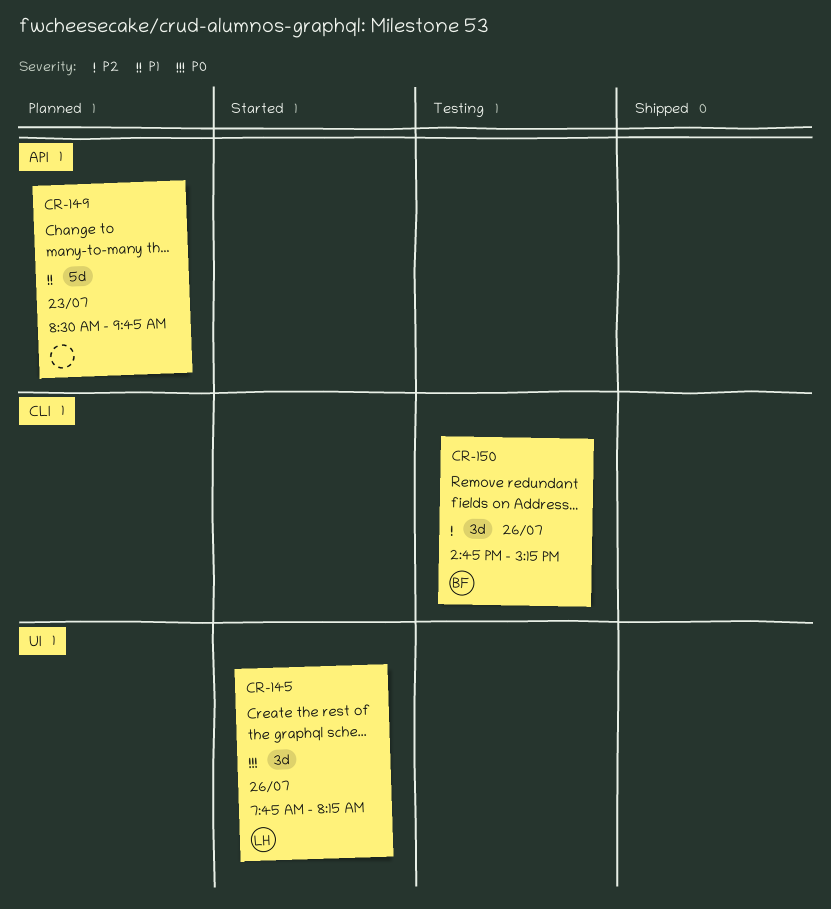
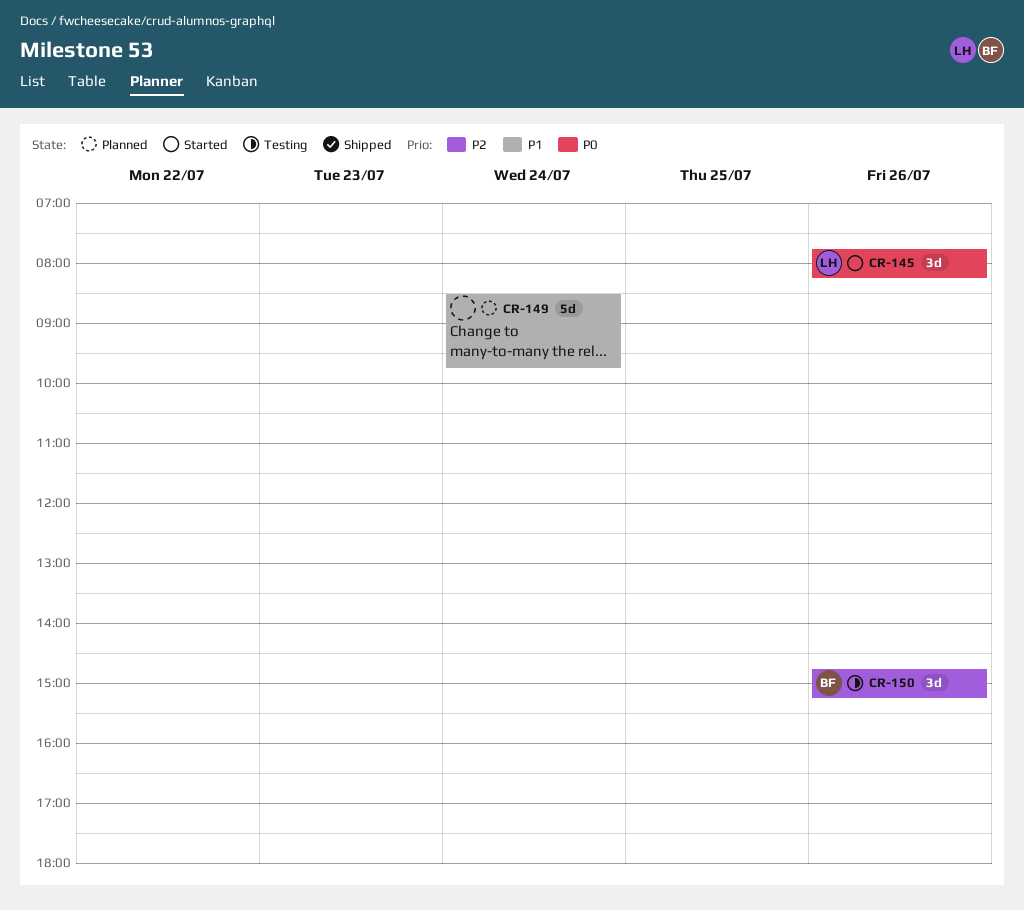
CR-149, day: Jul 23 -> Jul 24

